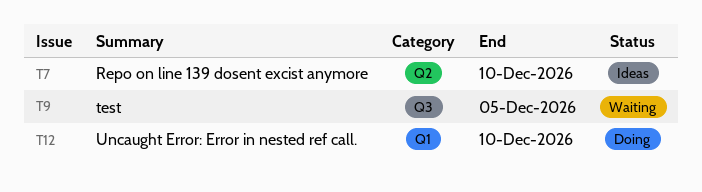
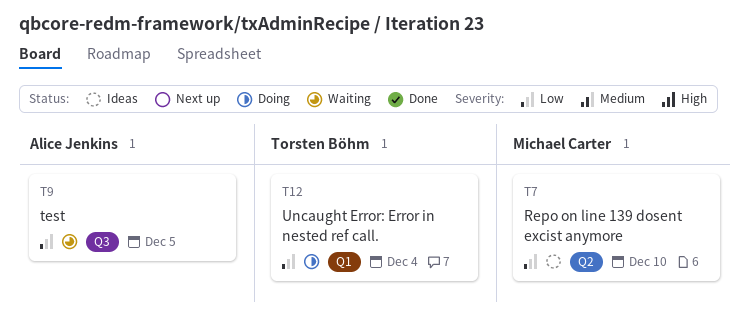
T12, due: Dec 10 -> Dec 4

